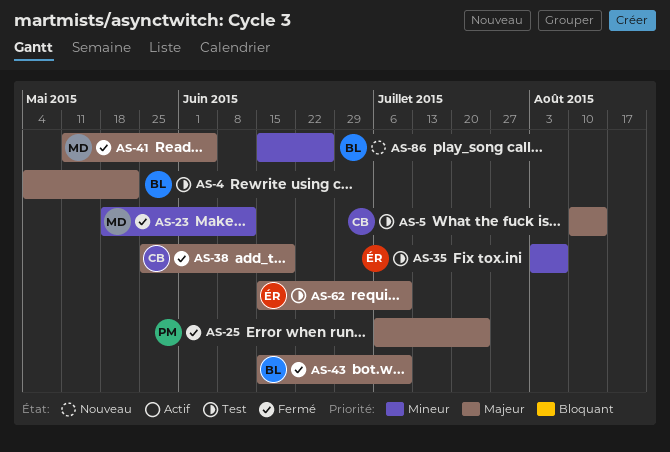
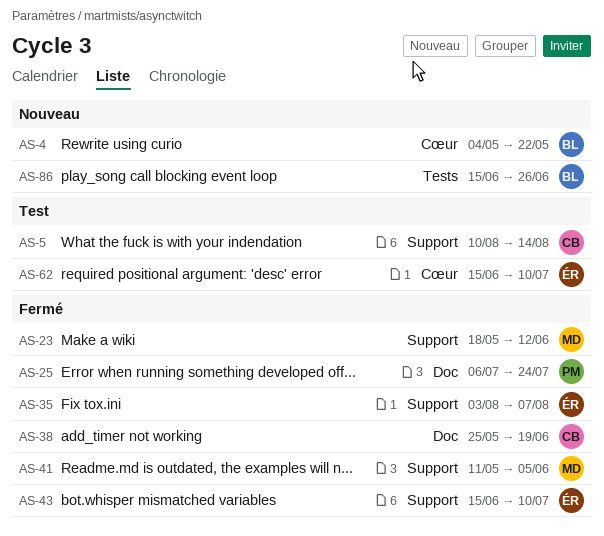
AS-4, status: Test -> Nouveau
AS-35, status: Test -> Fermé
AS-43, owner: BL -> ÉR

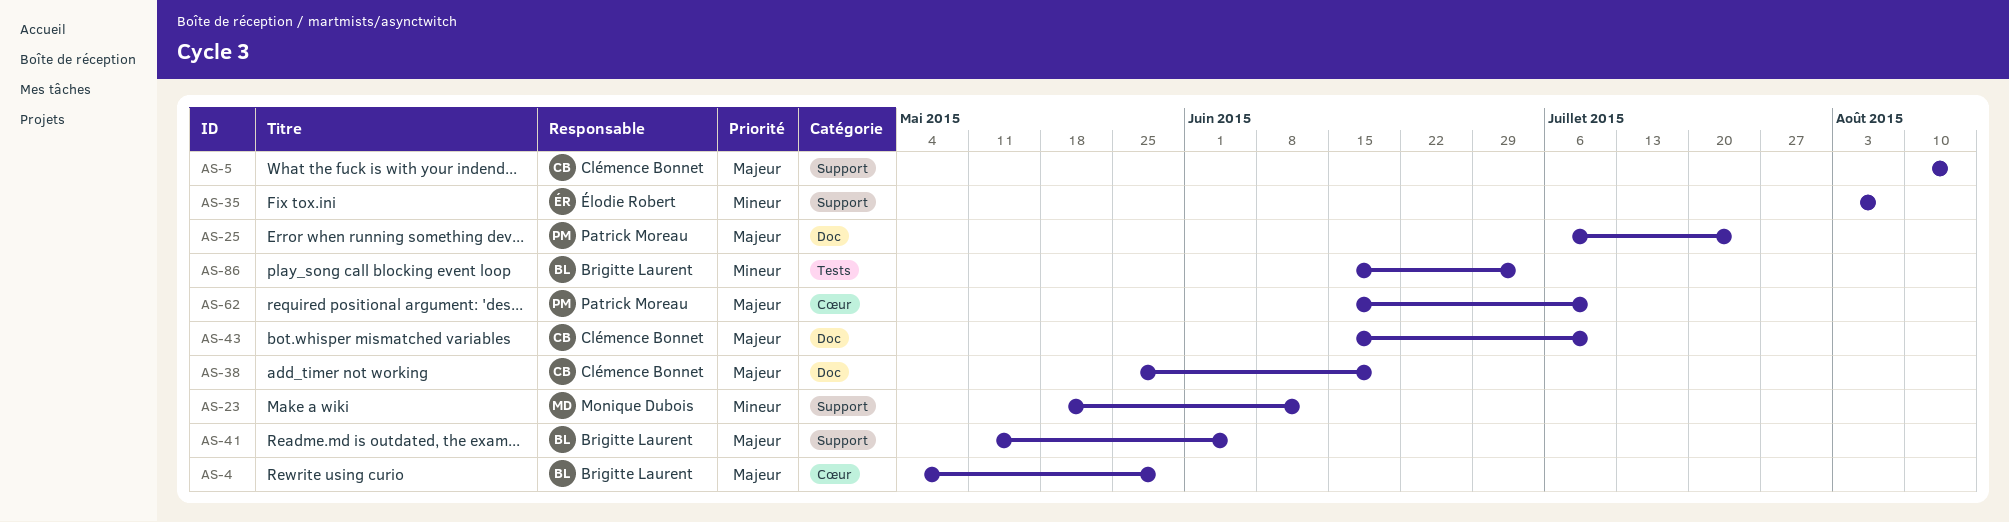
AS-4, due: May 22 -> May 29
AS-41, owner: Monique Dubois -> Brigitte Laurent
AS-43, owner: Élodie Robert -> Clémence Bonnet
AS-43, label: Support -> Doc
AS-62, owner: Élodie Robert -> Patrick Moreau
AS-86, due: Jun 26 -> Jul 3

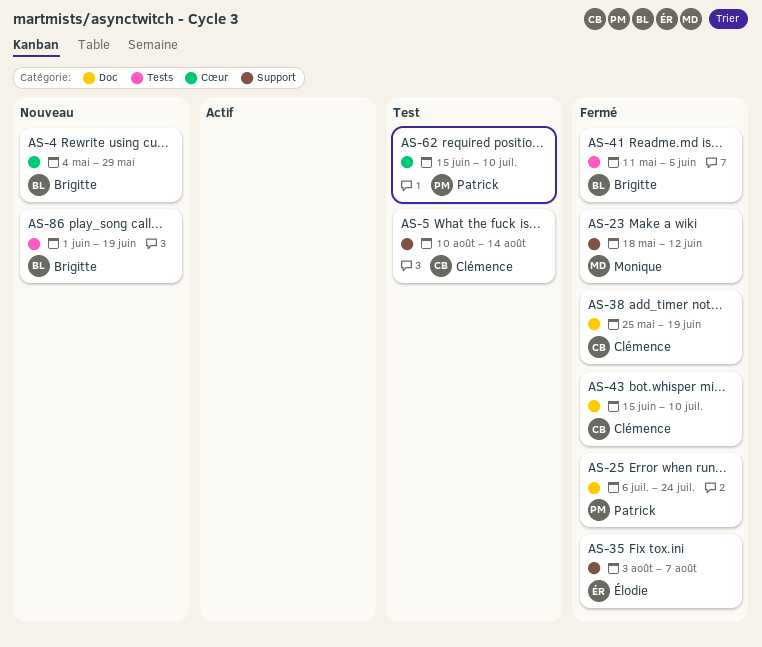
AS-41, label: Support -> Tests
AS-86, start: Jun 15 -> Jun 1
AS-86, due: Jul 3 -> Jun 19

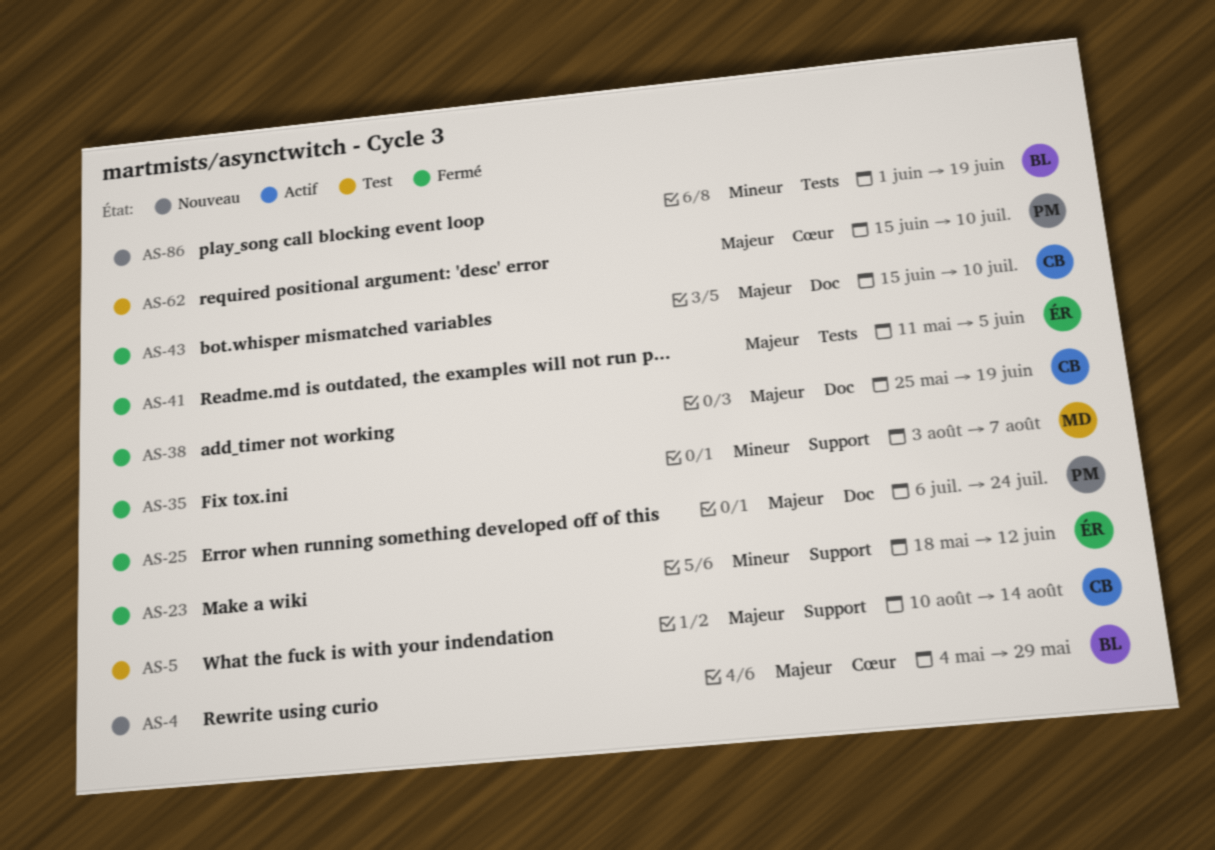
AS-23, owner: Monique -> Élodie
AS-35, owner: Élodie -> Monique
AS-41, owner: Brigitte -> Élodie

